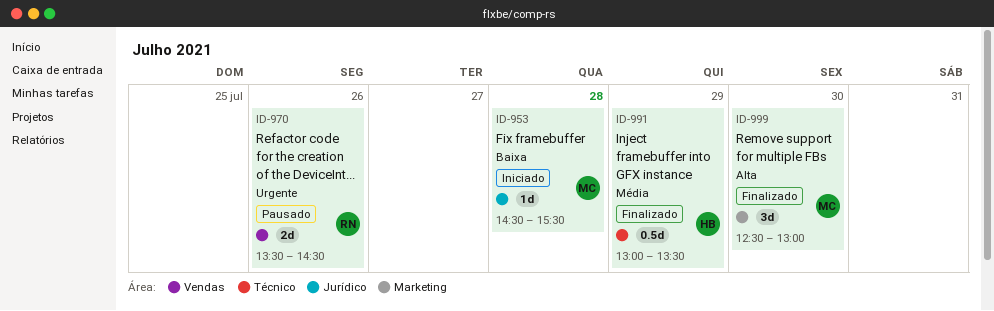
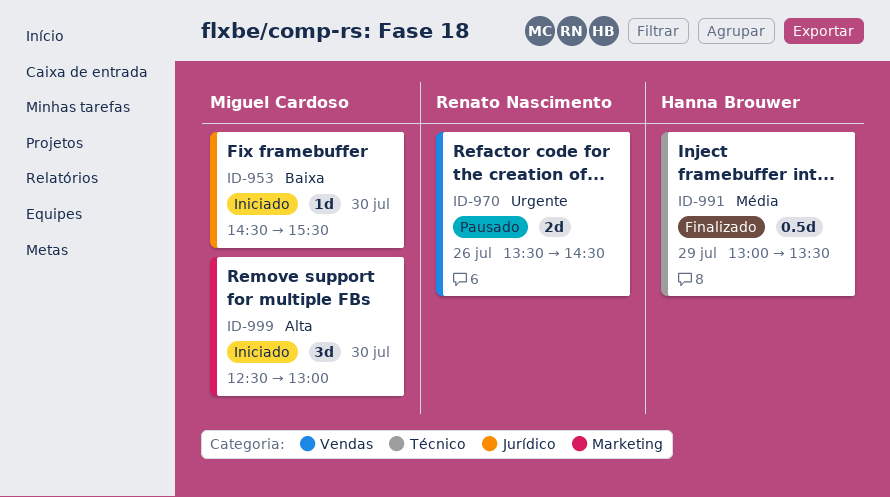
ID-953, day: Jul 28 -> Jul 30
ID-999, status: Finalizado -> Iniciado

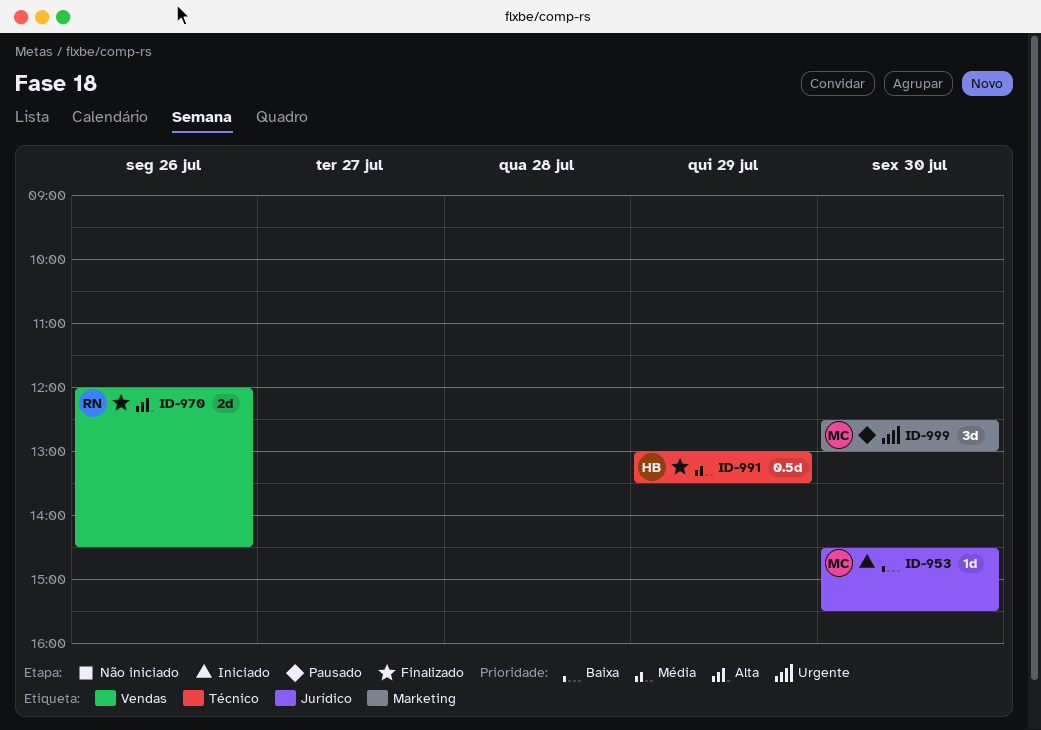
ID-970, status: Pausado -> Finalizado
ID-970, priority: Urgente -> Alta
ID-970, begins: 13:30 -> 12:00
ID-999, status: Iniciado -> Pausado
ID-999, priority: Alta -> Urgente

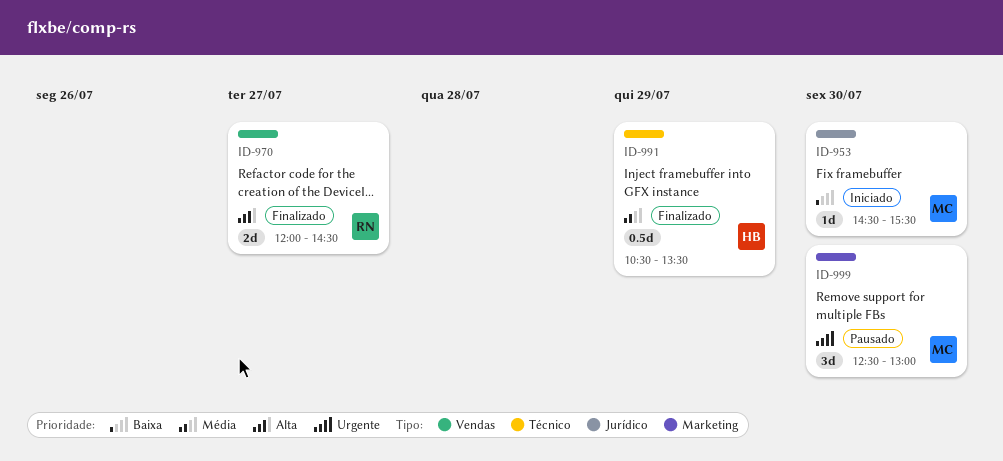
ID-970, day: Jul 26 -> Jul 27
ID-991, begins: 13:00 -> 10:30

